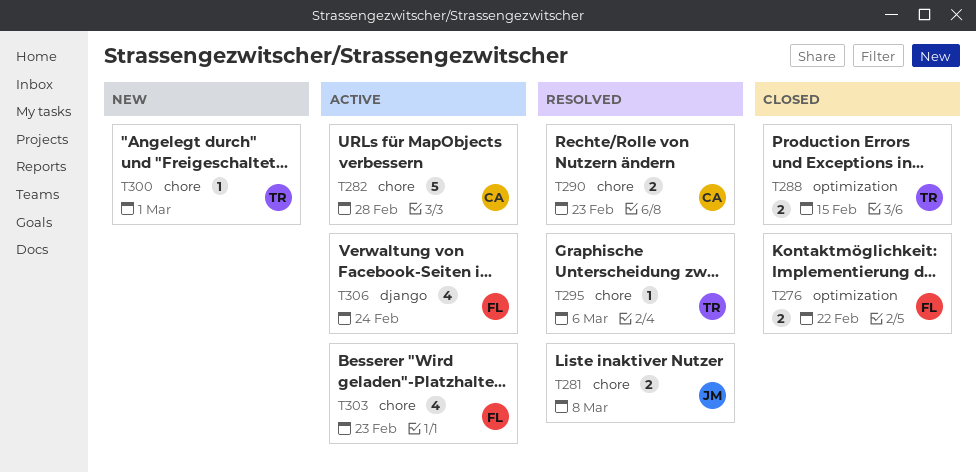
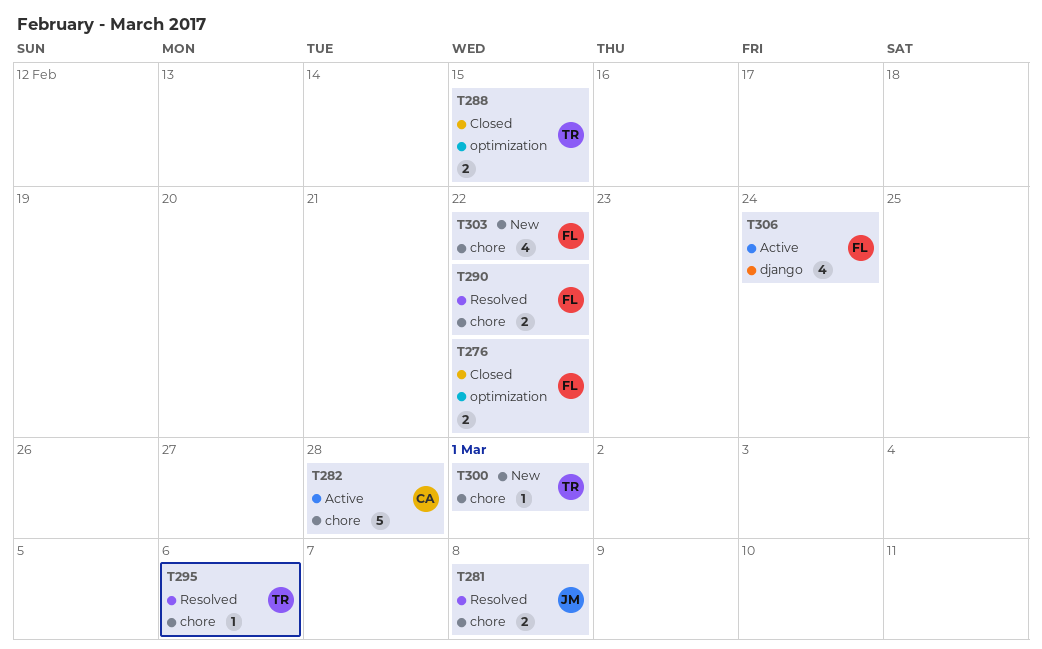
T290, owner: CA -> FL
T290, due: Feb 23 -> Feb 22
T303, status: Active -> New
T303, due: Feb 23 -> Feb 22

